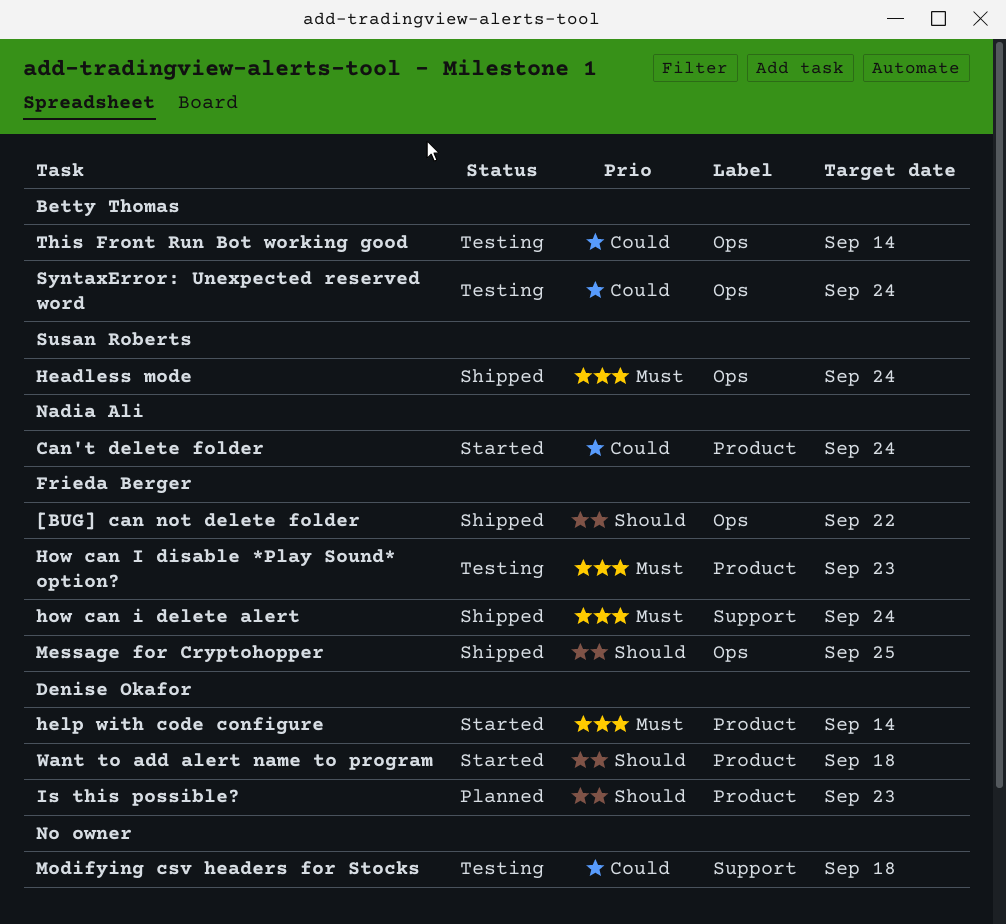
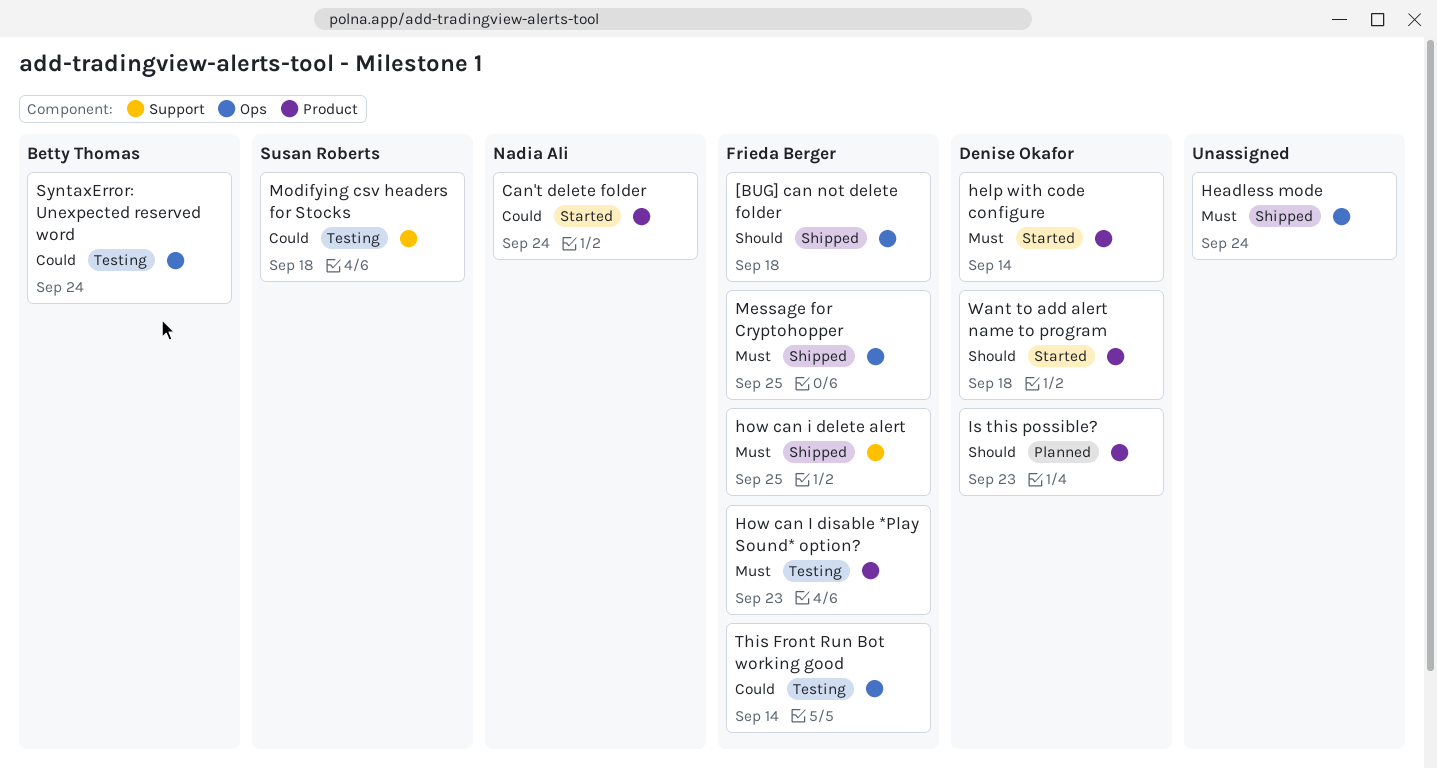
[BUG] can not delete folder, due: Sep 22 -> Sep 18
Headless mode, owner: Susan Roberts -> none
how can i delete alert, due: Sep 24 -> Sep 25
Message for Cryptohopper, priority: Should -> Must
Modifying csv headers for Stocks, owner: none -> Susan Roberts
This Front Run Bot working good, owner: Betty Thomas -> Frieda Berger

